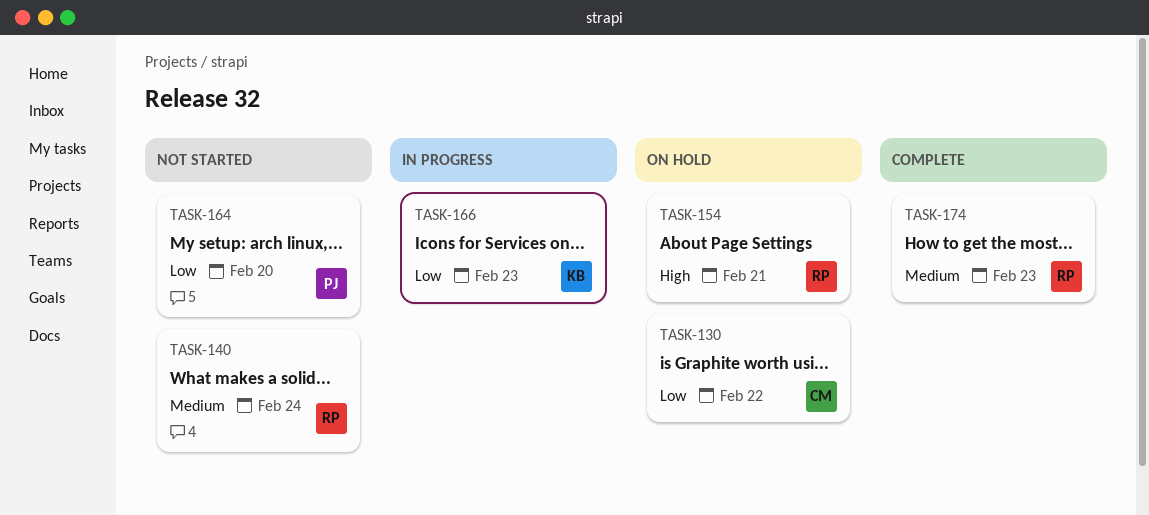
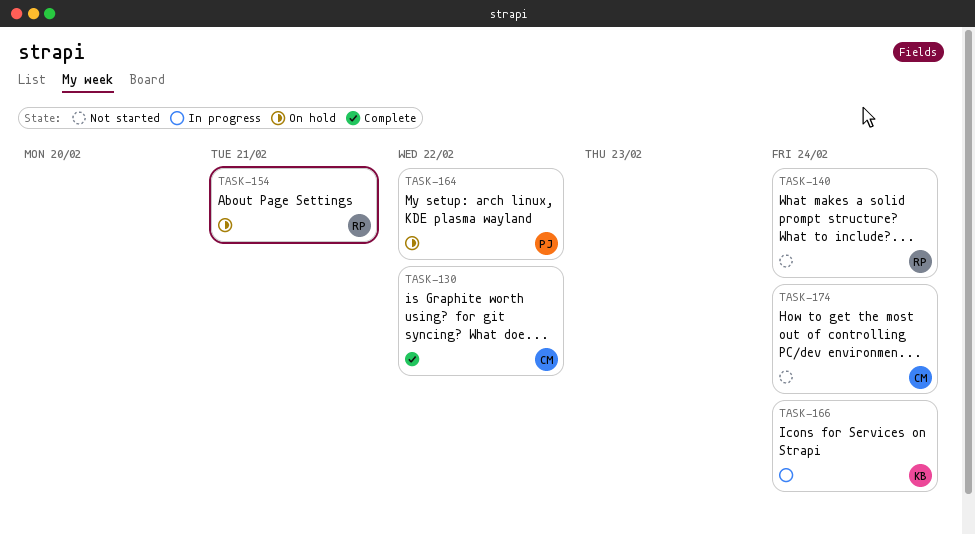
TASK-130, status: On hold -> Complete
TASK-164, status: Not started -> On hold
TASK-164, due: Feb 20 -> Feb 22
TASK-166, due: Feb 23 -> Feb 24
TASK-174, status: Complete -> Not started
TASK-174, owner: RP -> CM
TASK-174, due: Feb 23 -> Feb 24

